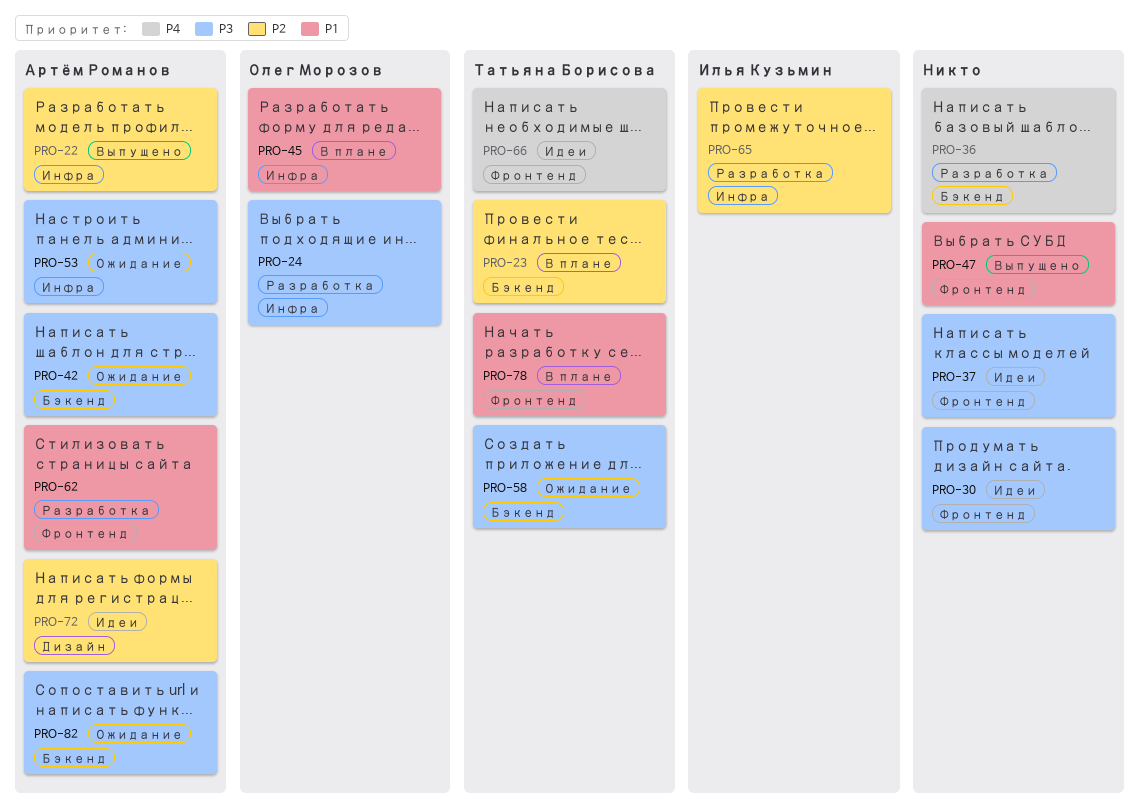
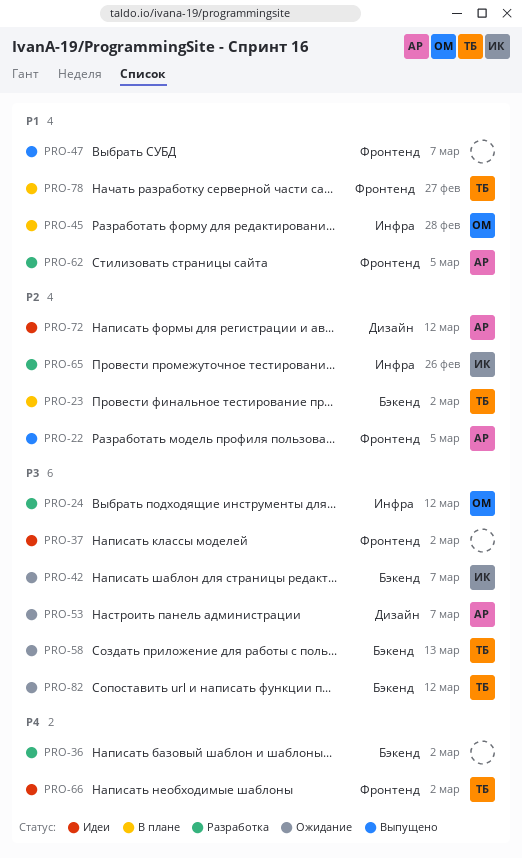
PRO-22, label: Инфра -> Фронтенд
PRO-30: present -> none
PRO-42, owner: Артём Романов -> Илья Кузьмин
PRO-53, label: Инфра -> Дизайн
PRO-82, owner: Артём Романов -> Татьяна Борисова

